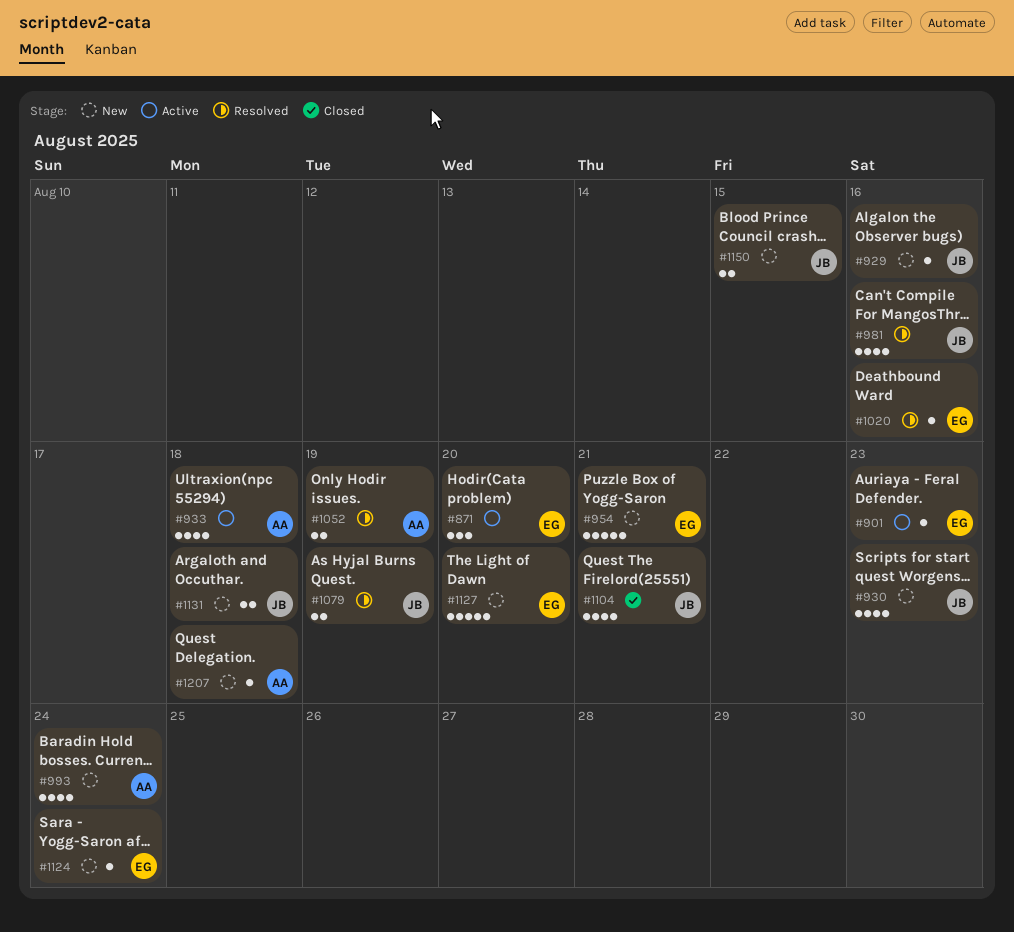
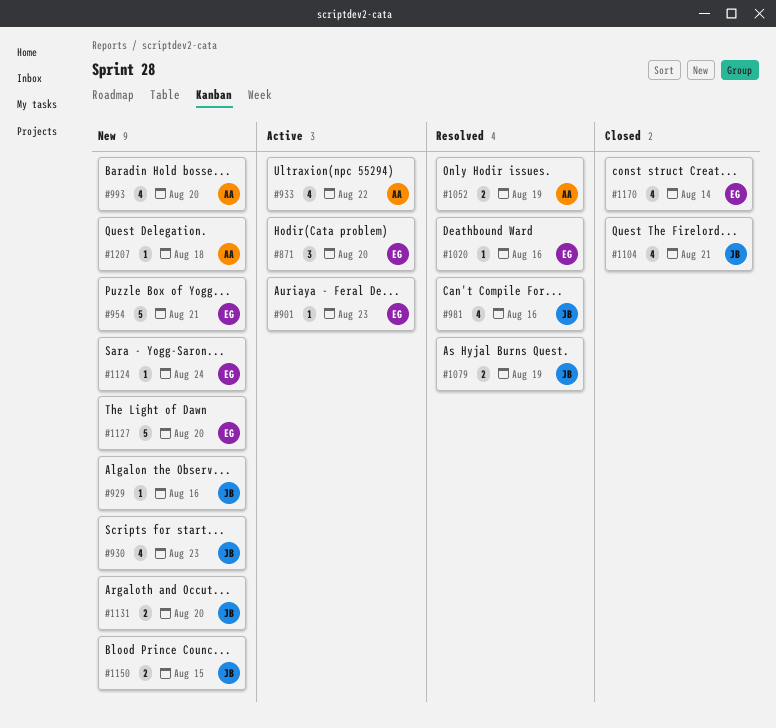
#933, due: Aug 18 -> Aug 22
#993, due: Aug 24 -> Aug 20
#1131, due: Aug 18 -> Aug 20
#1170: none -> present

